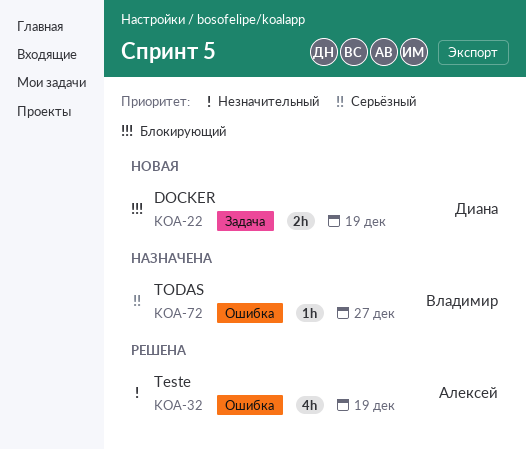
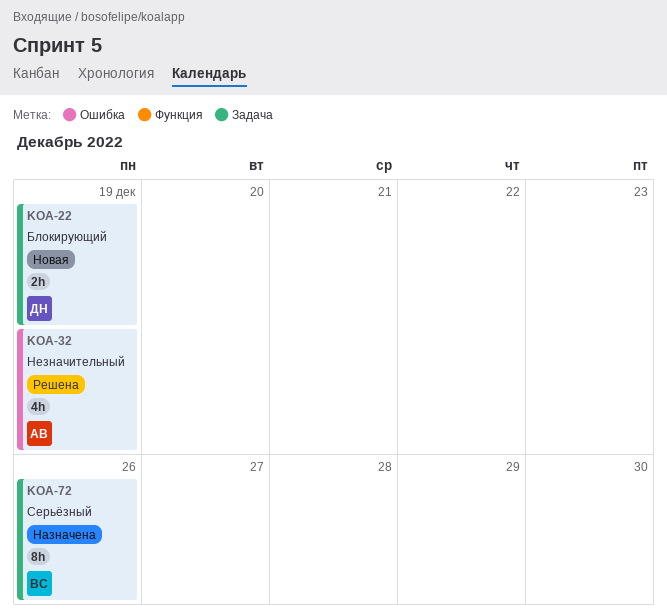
KOA-72, label: Ошибка -> Задача
KOA-72, estimate: 1h -> 8h
KOA-72, due: Dec 27 -> Dec 26

